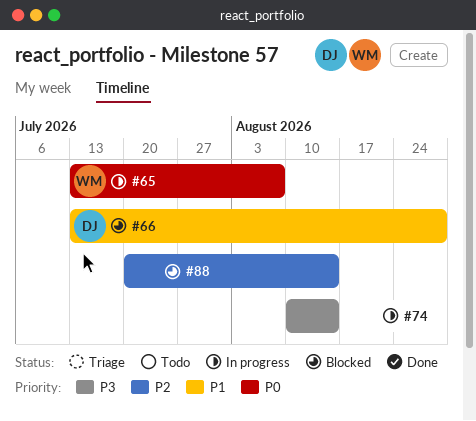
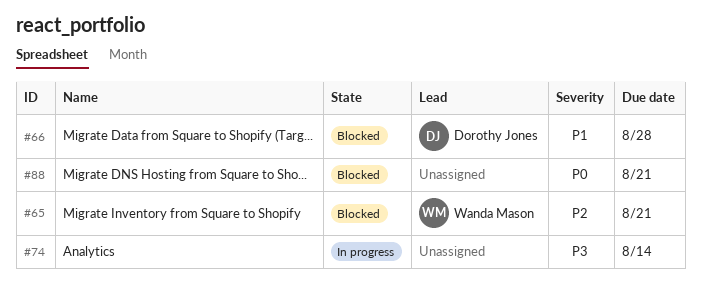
#65, status: In progress -> Blocked
#65, priority: P0 -> P2
#65, due: Aug 7 -> Aug 21
#88, priority: P2 -> P0
#88, due: Aug 14 -> Aug 21

